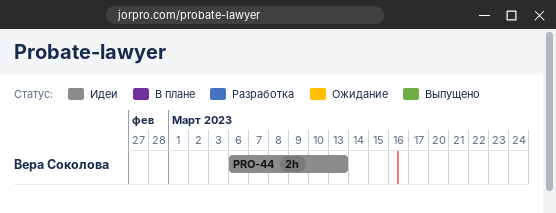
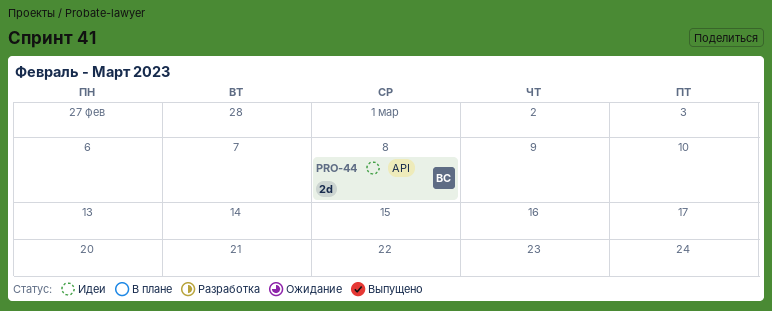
PRO-44, estimate: 2h -> 2d
PRO-44, due: Mar 13 -> Mar 8

